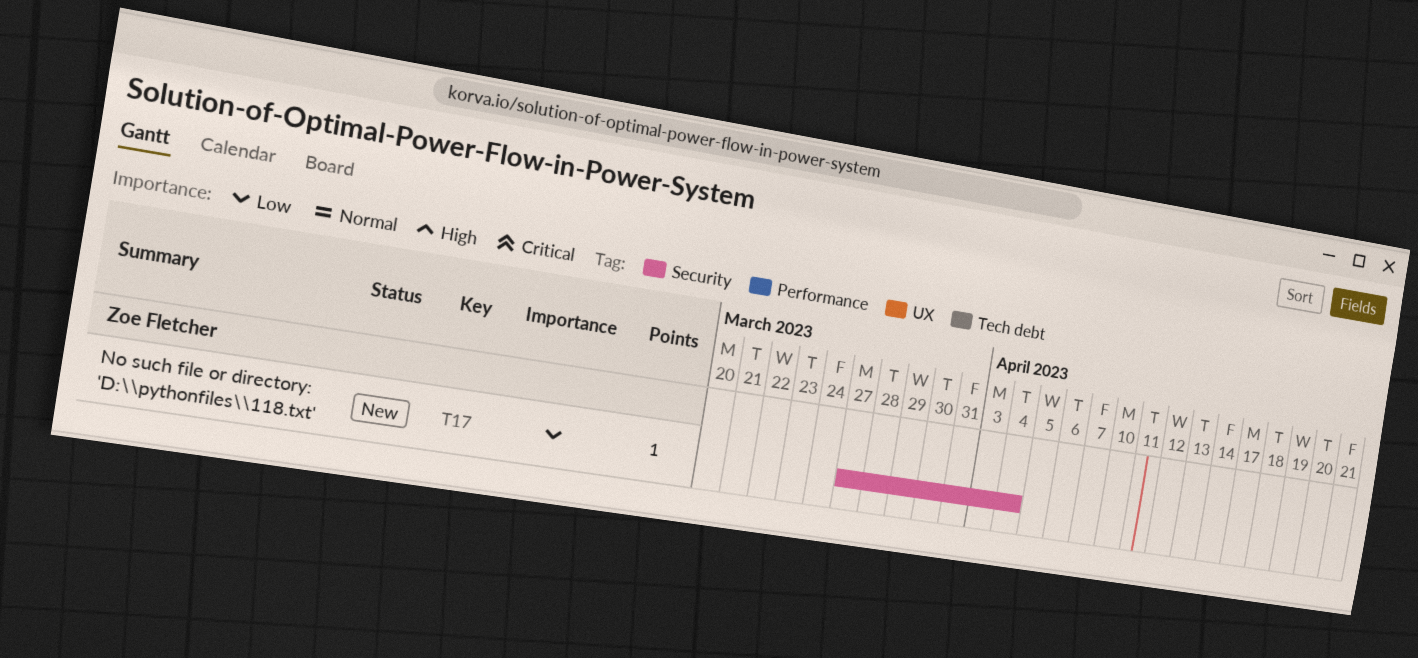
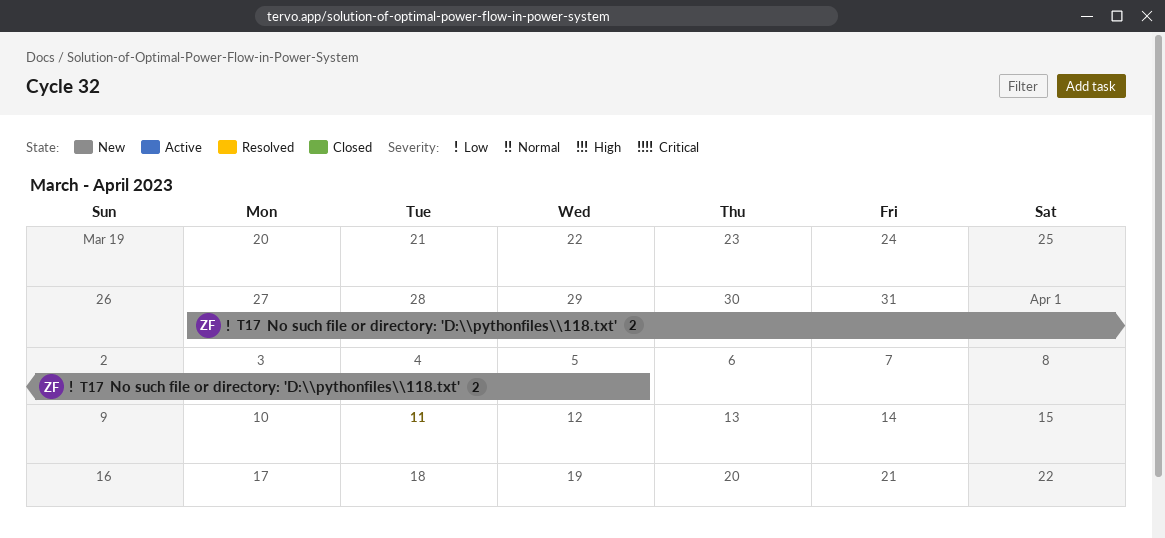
T17, estimate: 1 -> 2
T17, due: Apr 4 -> Apr 5

